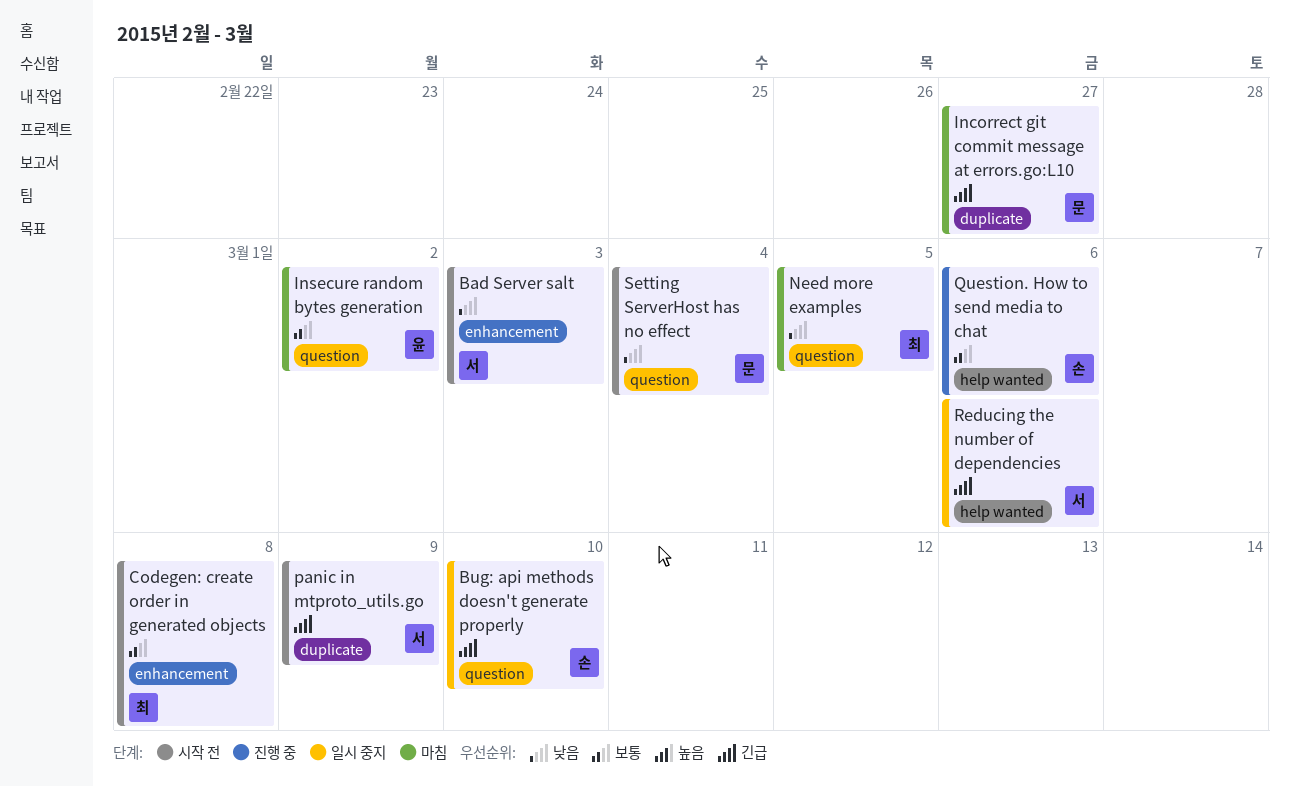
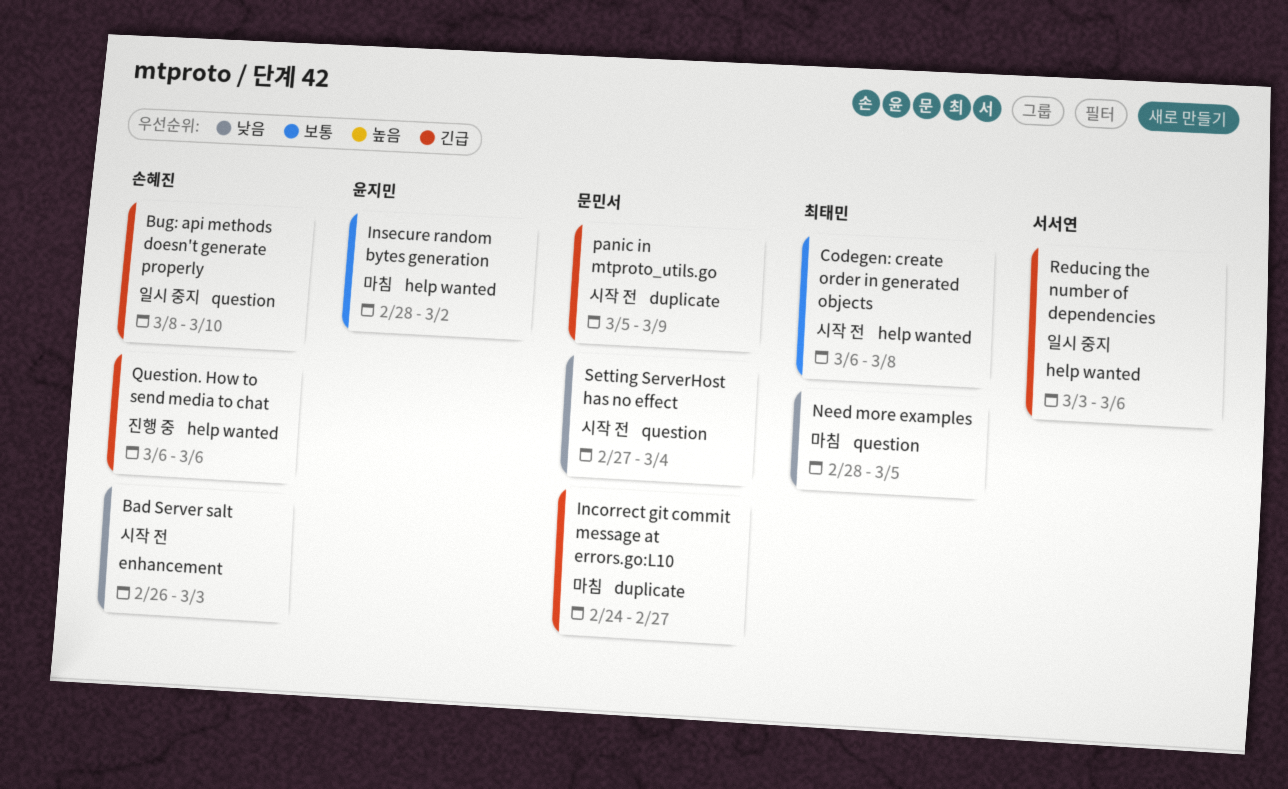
Bad Server salt, owner: 서서연 -> 손혜진
Codegen: create order in generated objects, label: enhancement -> help wanted
Insecure random bytes generation, label: question -> help wanted
panic in mtproto_utils.go, owner: 서서연 -> 문민서
Question. How to send media to chat, priority: 보통 -> 긴급

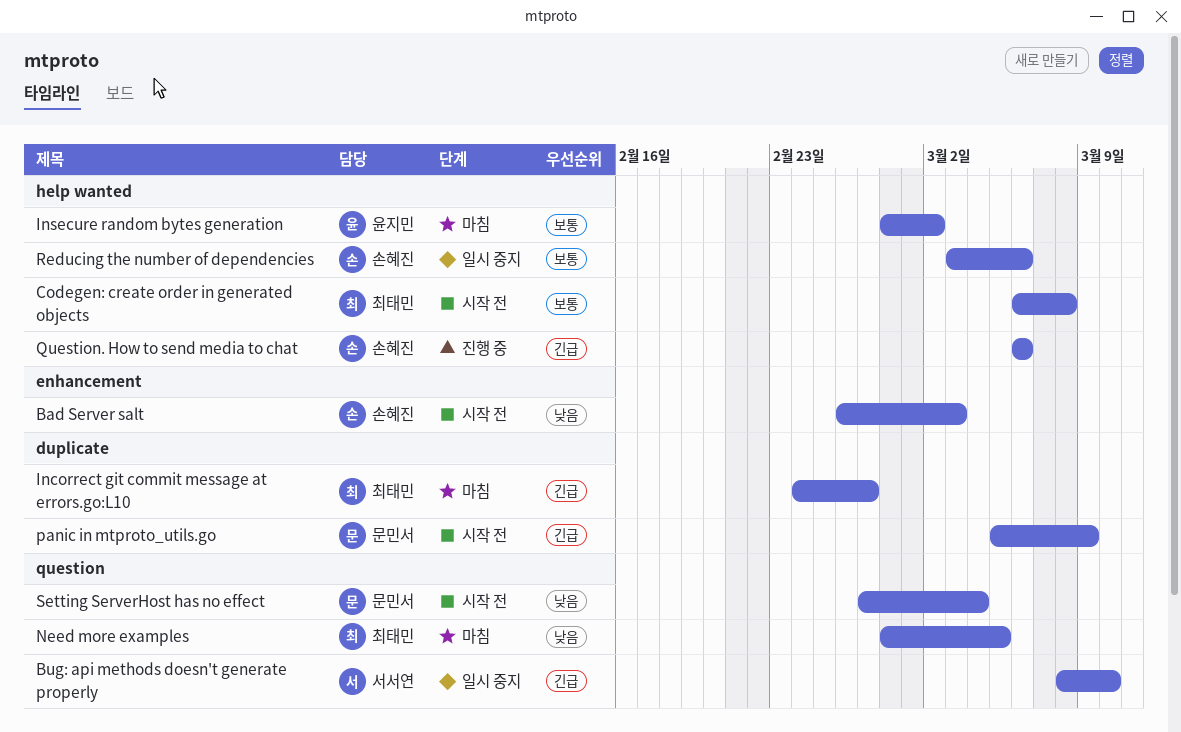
Bug: api methods doesn't generate properly, owner: 손혜진 -> 서서연
Incorrect git commit message at errors.go:L10, owner: 문민서 -> 최태민
Reducing the number of dependencies, owner: 서서연 -> 손혜진
Reducing the number of dependencies, priority: 긴급 -> 보통

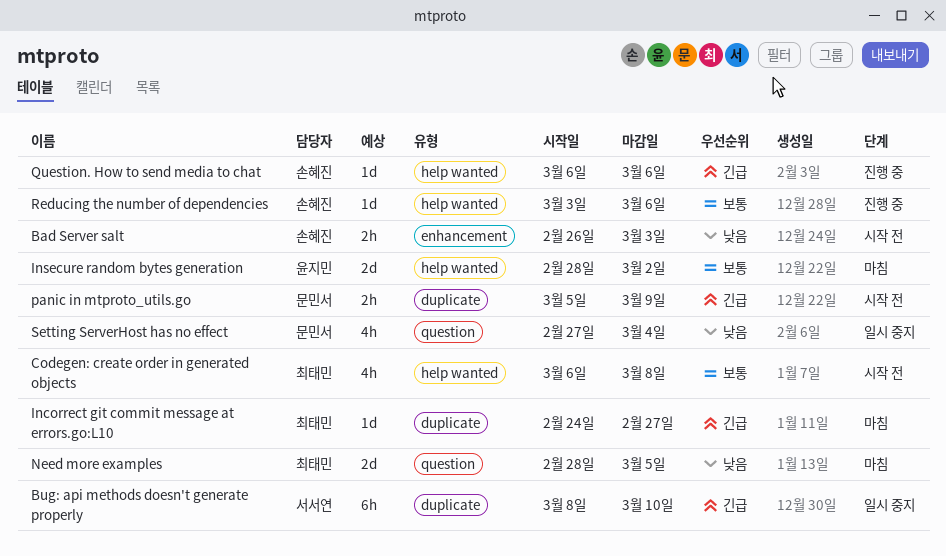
Bug: api methods doesn't generate properly, label: question -> duplicate
Reducing the number of dependencies, status: 일시 중지 -> 진행 중
Setting ServerHost has no effect, status: 시작 전 -> 일시 중지

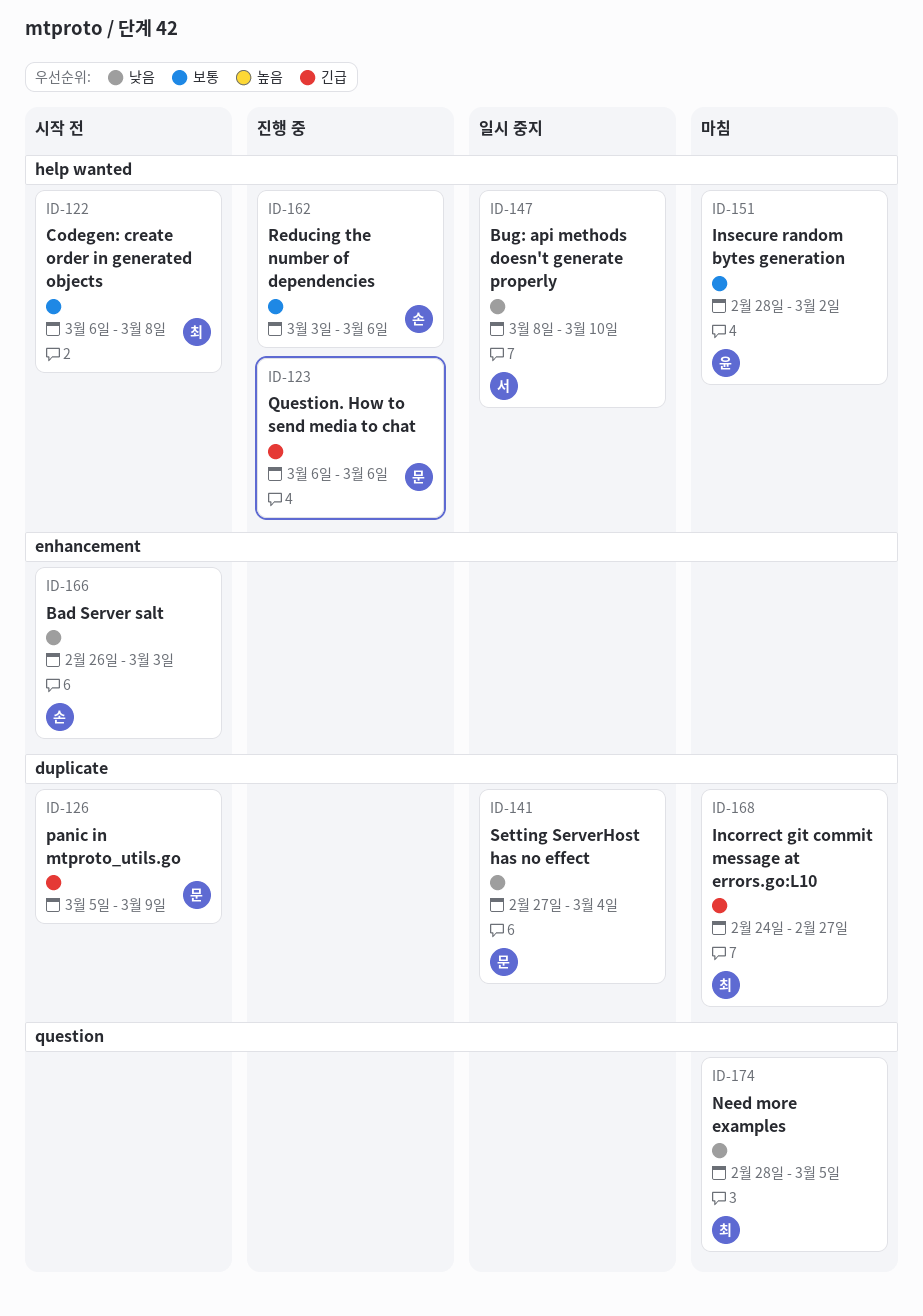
Bug: api methods doesn't generate properly, priority: 긴급 -> 낮음
Bug: api methods doesn't generate properly, label: duplicate -> help wanted
Question. How to send media to chat, owner: 손혜진 -> 문민서
Setting ServerHost has no effect, label: question -> duplicate

